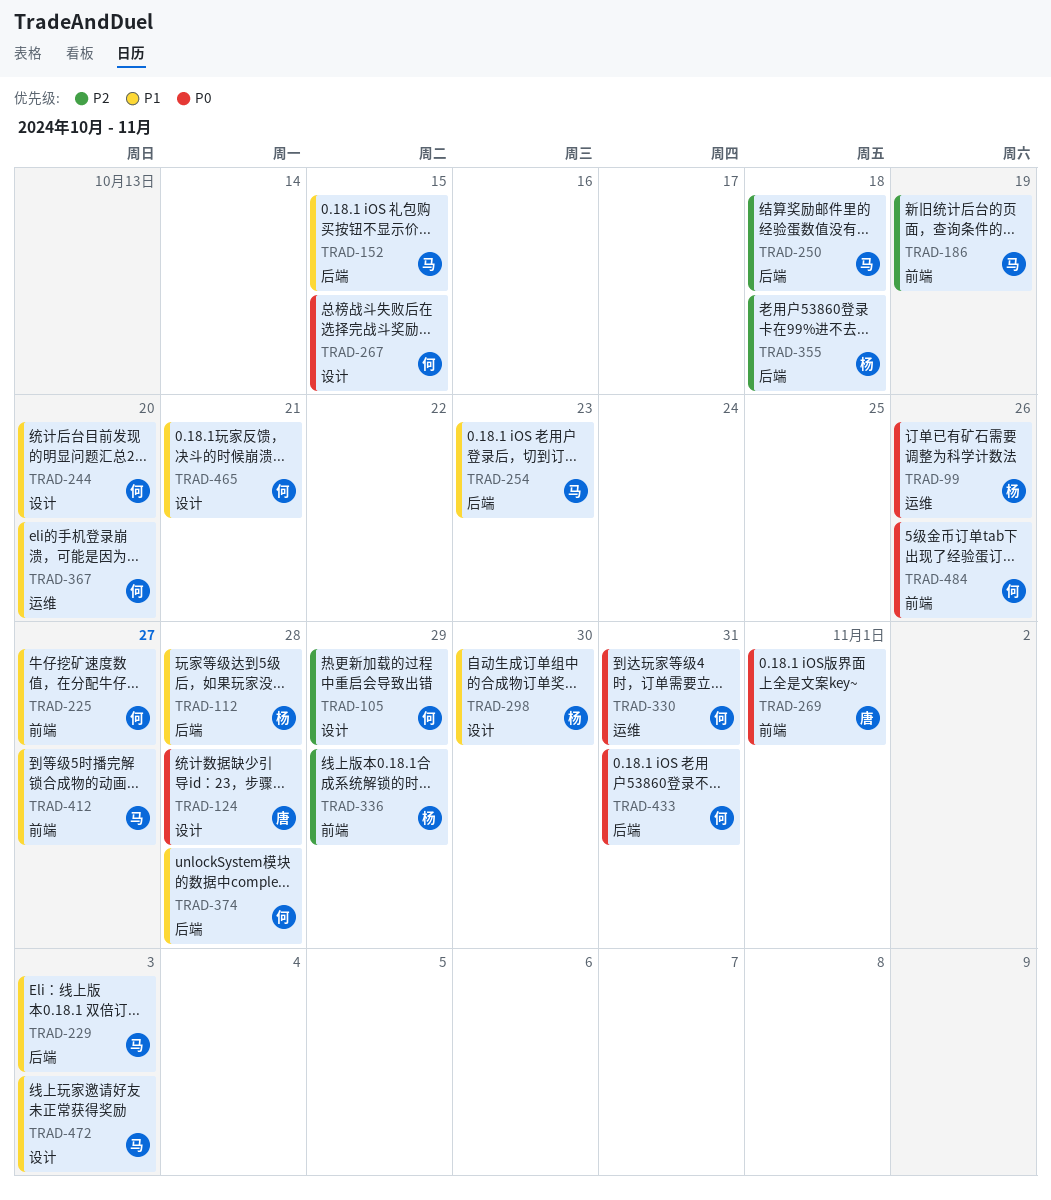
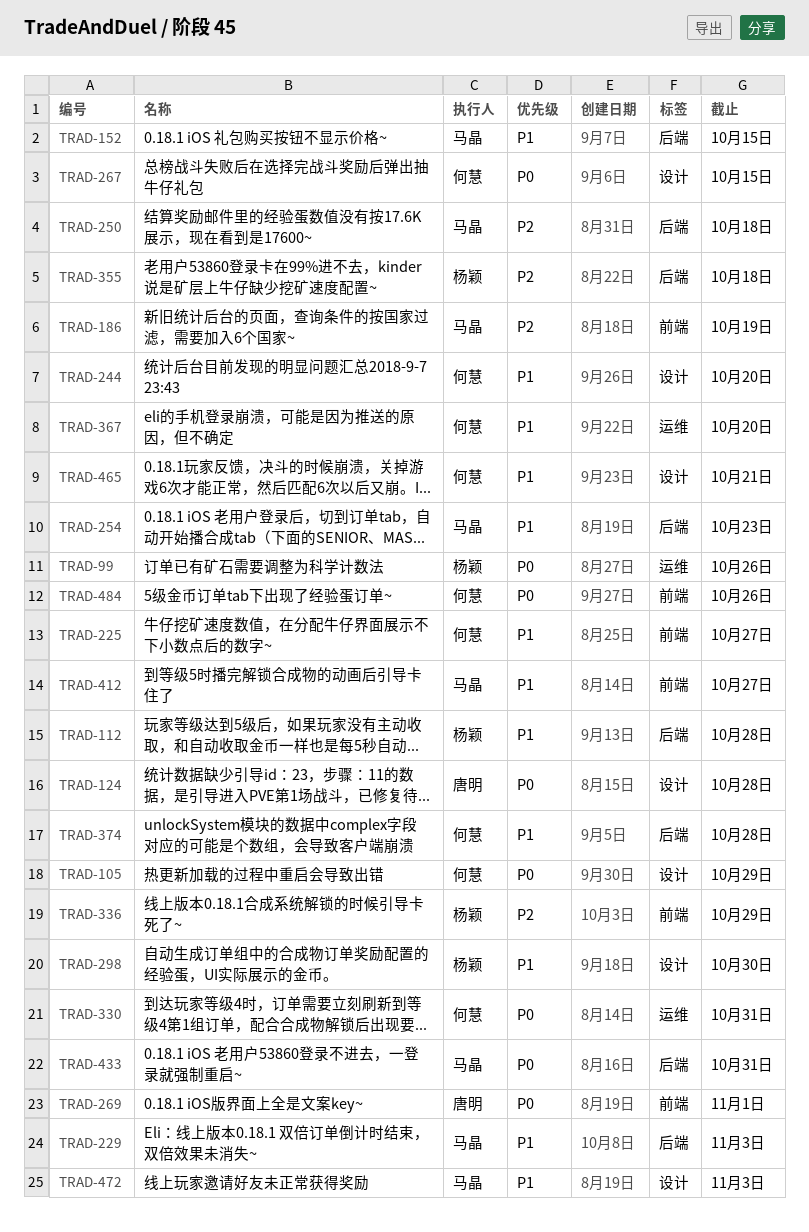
TRAD-105, priority: P2 -> P0
TRAD-433, owner: 何慧 -> 马晶

